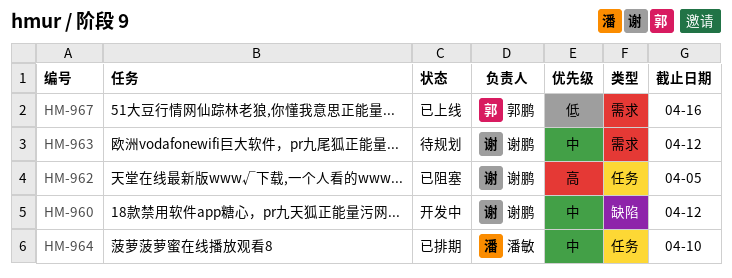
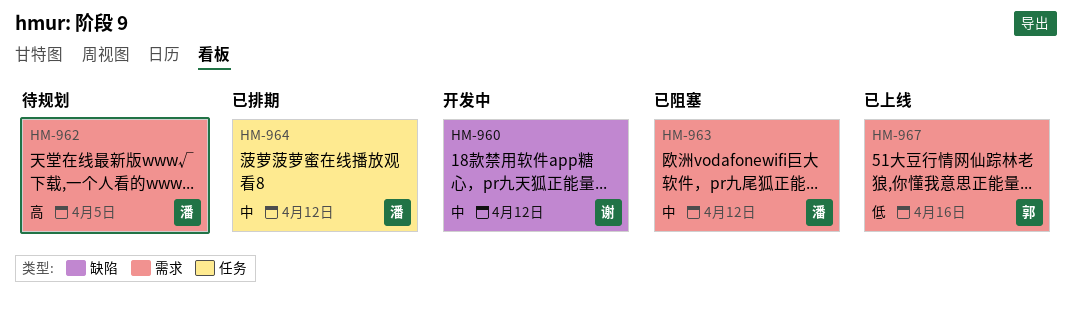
HM-962, status: 已阻塞 -> 待规划
HM-962, owner: 谢鹏 -> 潘敏
HM-962, label: 任务 -> 需求
HM-963, status: 待规划 -> 已阻塞
HM-963, owner: 谢鹏 -> 潘敏
HM-964, due: Apr 10 -> Apr 12

